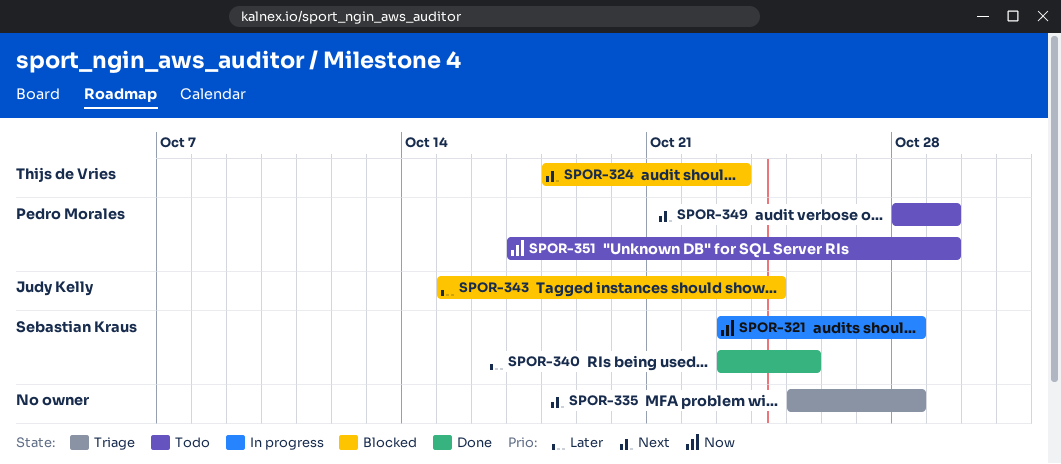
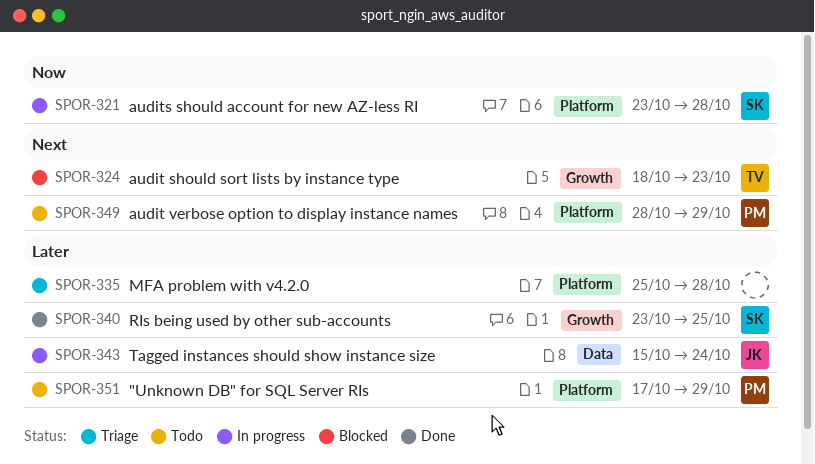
SPOR-335, priority: Next -> Later
SPOR-343, status: Blocked -> In progress
SPOR-351, priority: Now -> Later

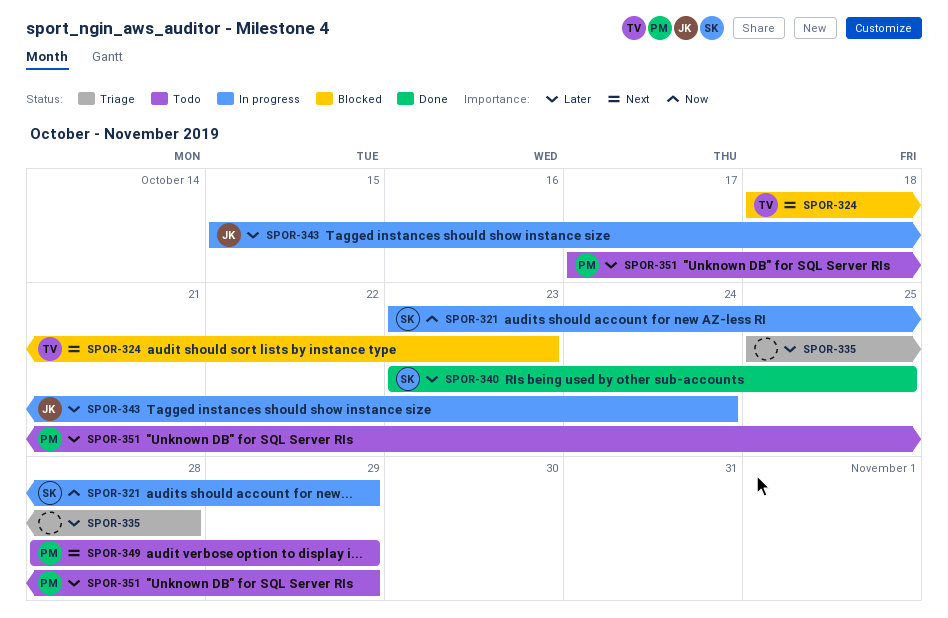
SPOR-321, due: Oct 28 -> Oct 29

